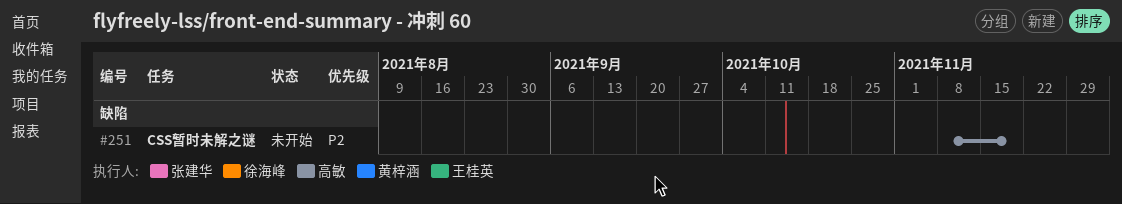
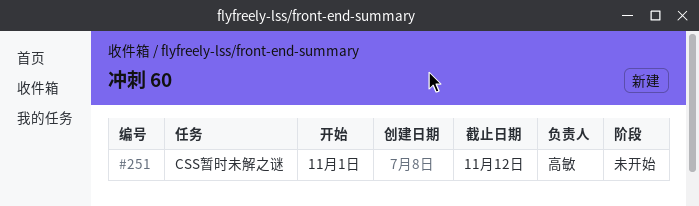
#251, start: Nov 8 -> Nov 1
#251, due: Nov 19 -> Nov 12

